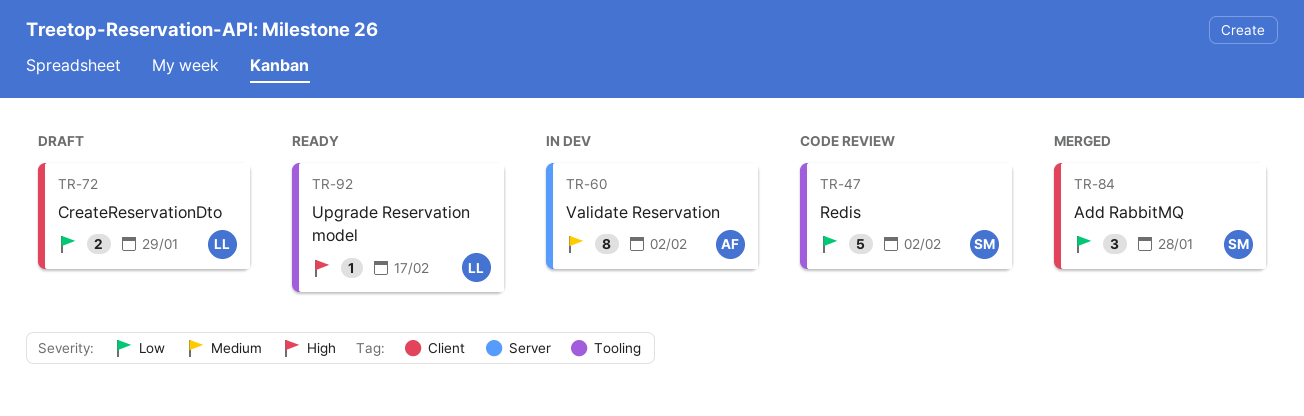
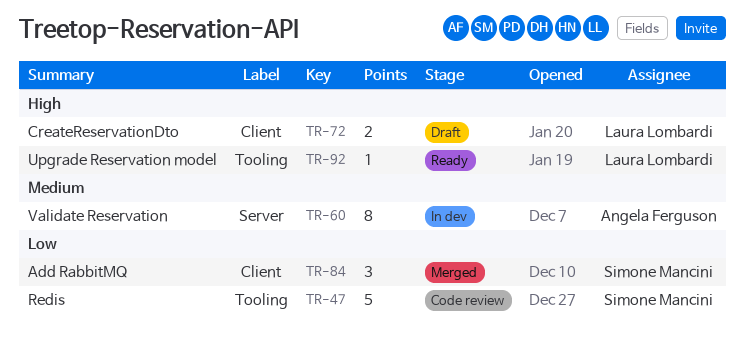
TR-72, priority: Low -> High

